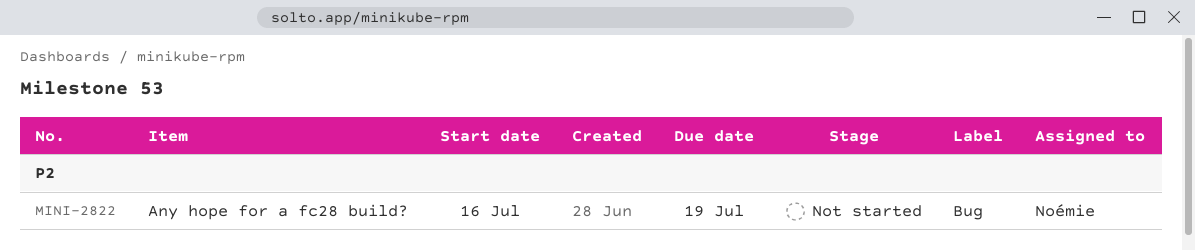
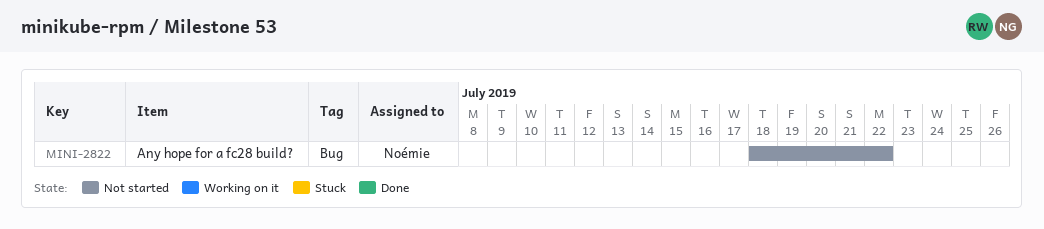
MINI-2822, start: Jul 16 -> Jul 18
MINI-2822, due: Jul 19 -> Jul 22

